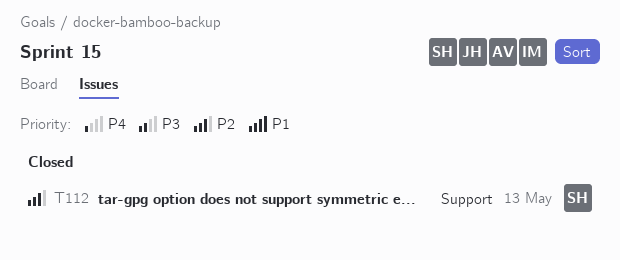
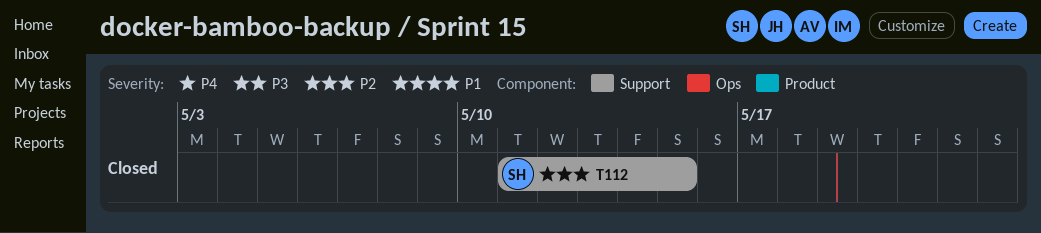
T112, due: May 13 -> May 15

